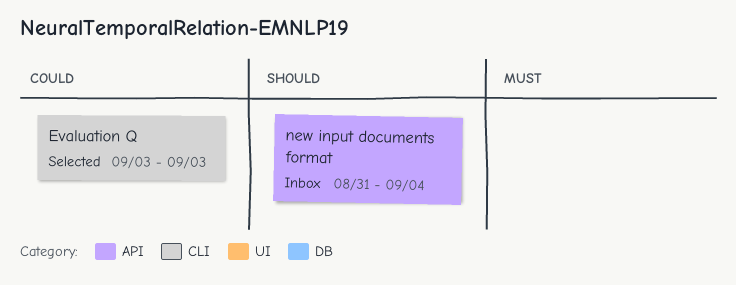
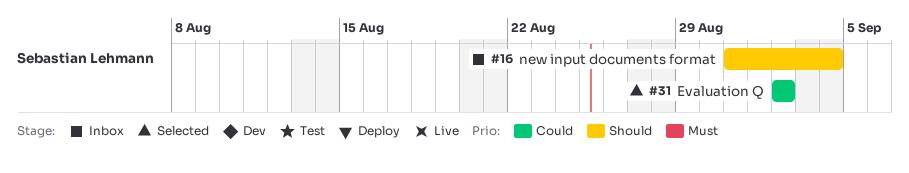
Evaluation Q, start: Sep 3 -> Sep 2
Evaluation Q, due: Sep 3 -> Sep 2

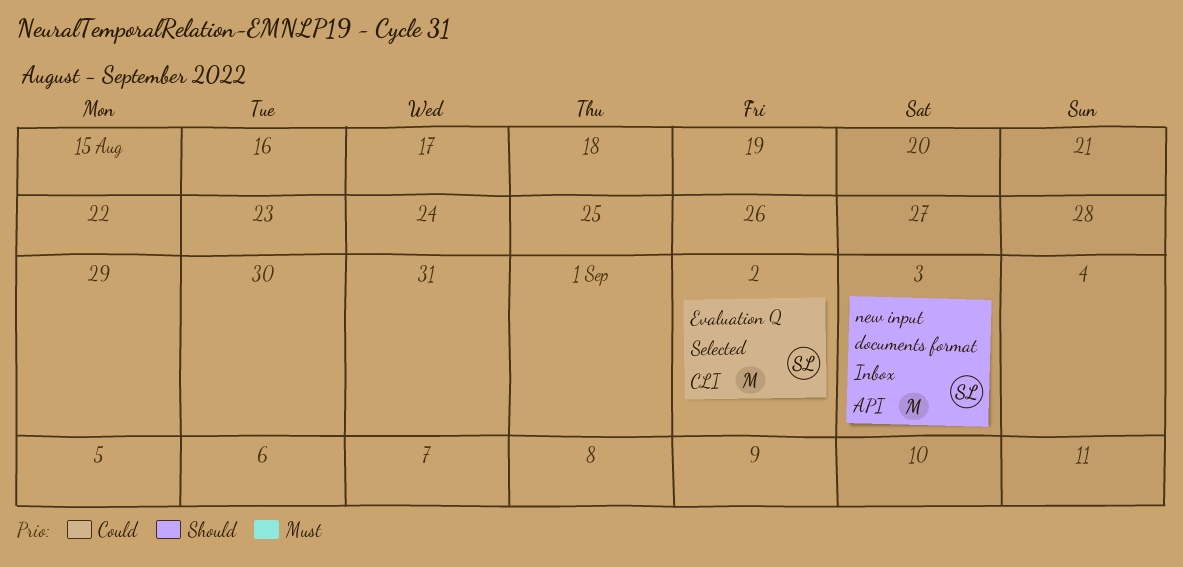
new input documents format, due: Sep 4 -> Sep 3

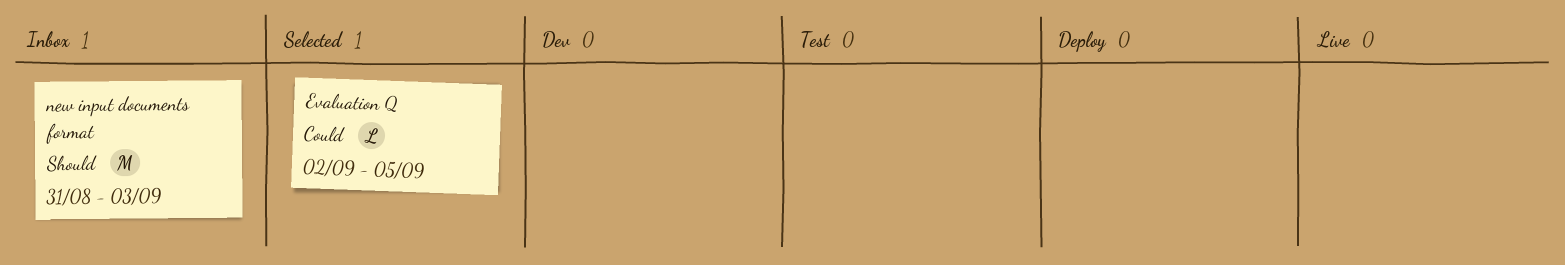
Evaluation Q, estimate: M -> L
Evaluation Q, due: Sep 2 -> Sep 5

